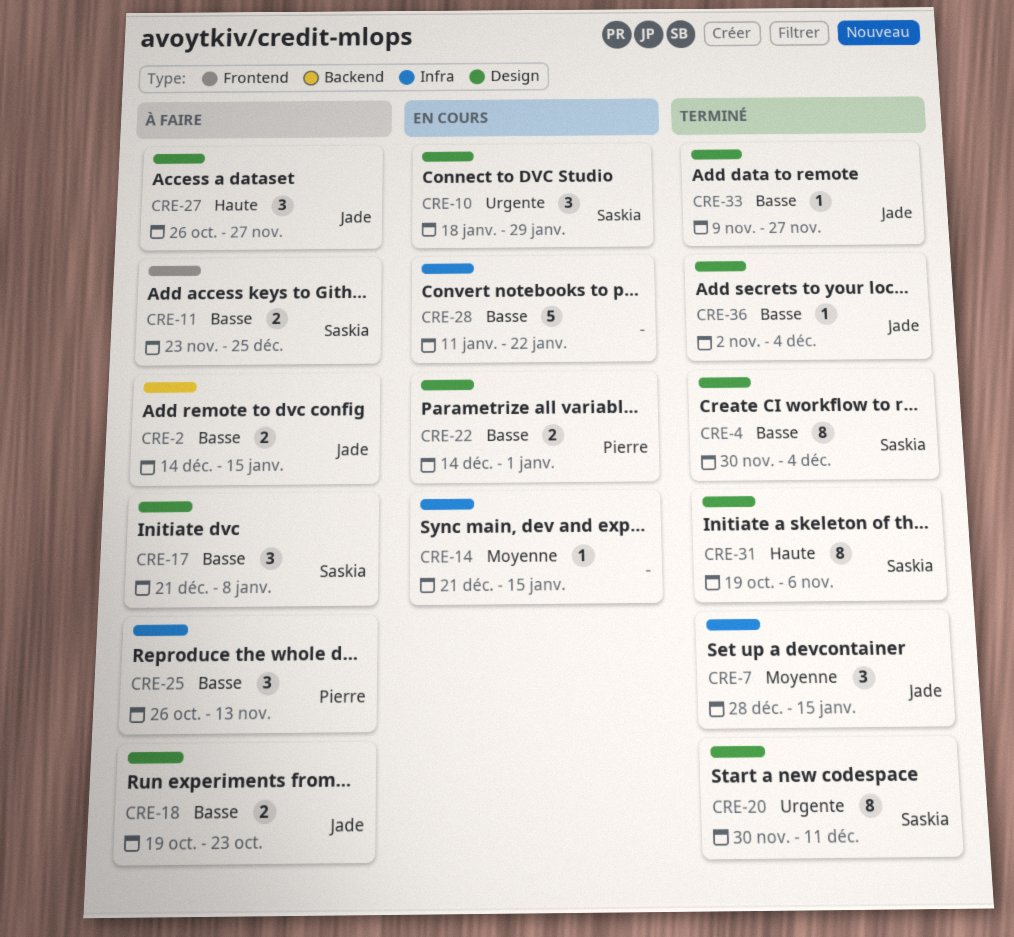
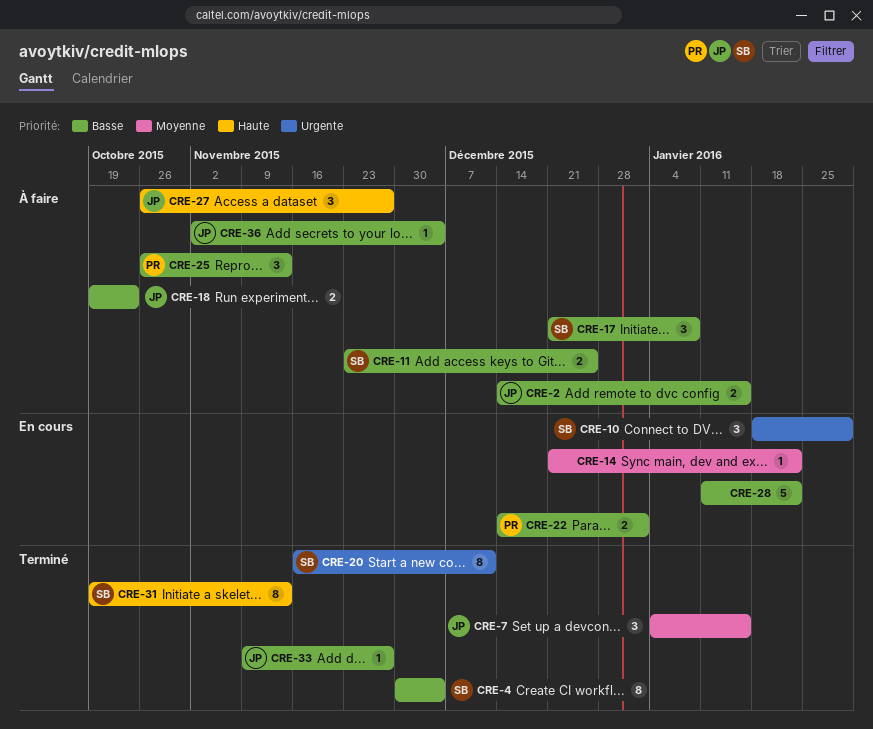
CRE-7, start: Dec 28 -> Jan 4
CRE-14, due: Jan 15 -> Jan 22
CRE-20, start: Nov 30 -> Nov 16
CRE-31, due: Nov 6 -> Nov 13
CRE-36, status: Terminé -> À faire

